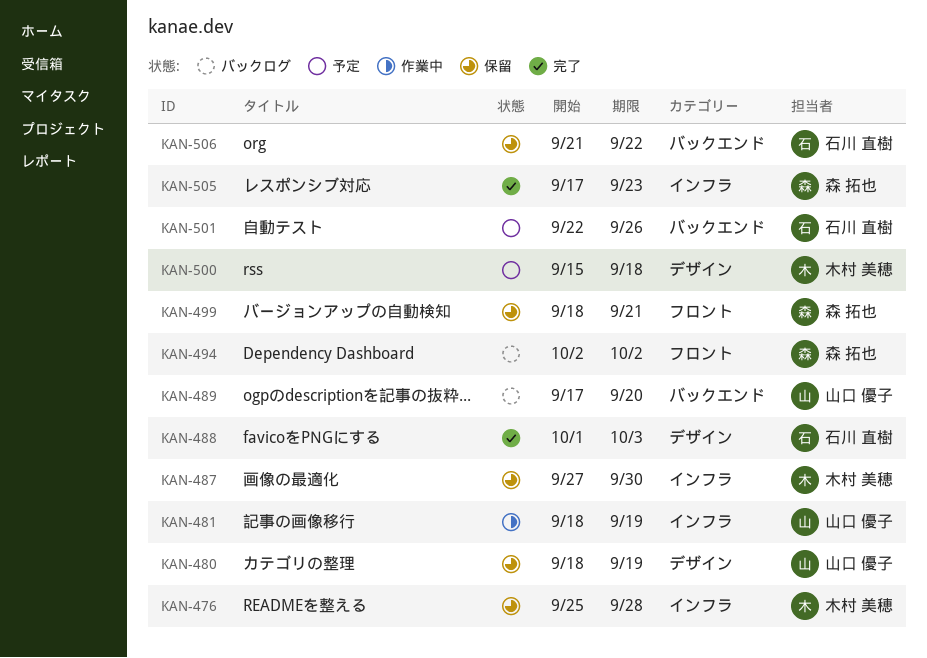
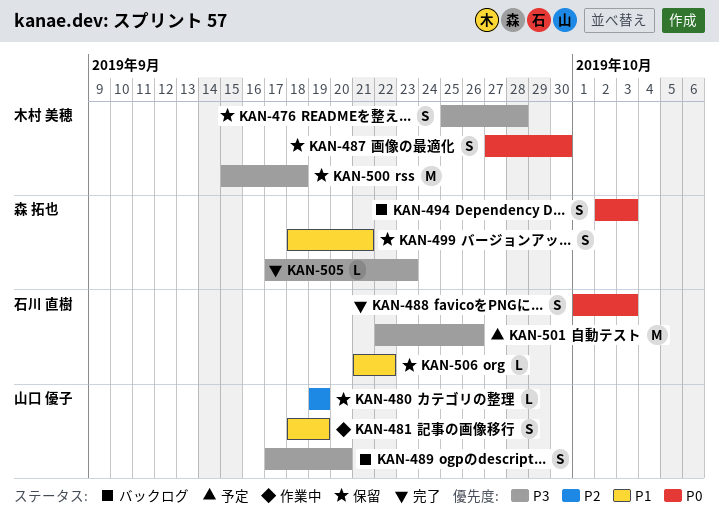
KAN-480, start: Sep 18 -> Sep 19
KAN-494, due: Oct 2 -> Oct 3
KAN-500, status: 予定 -> 保留

